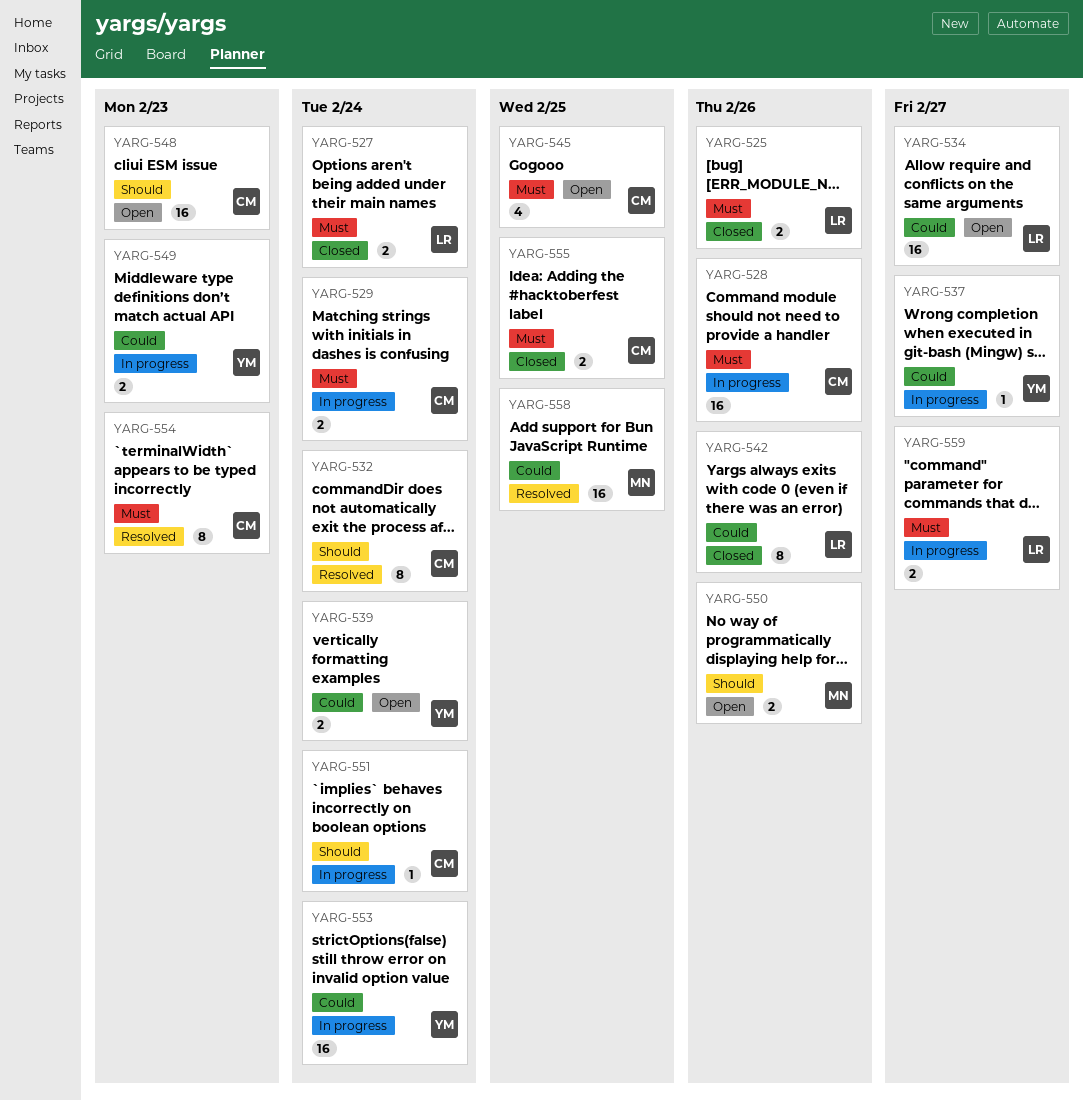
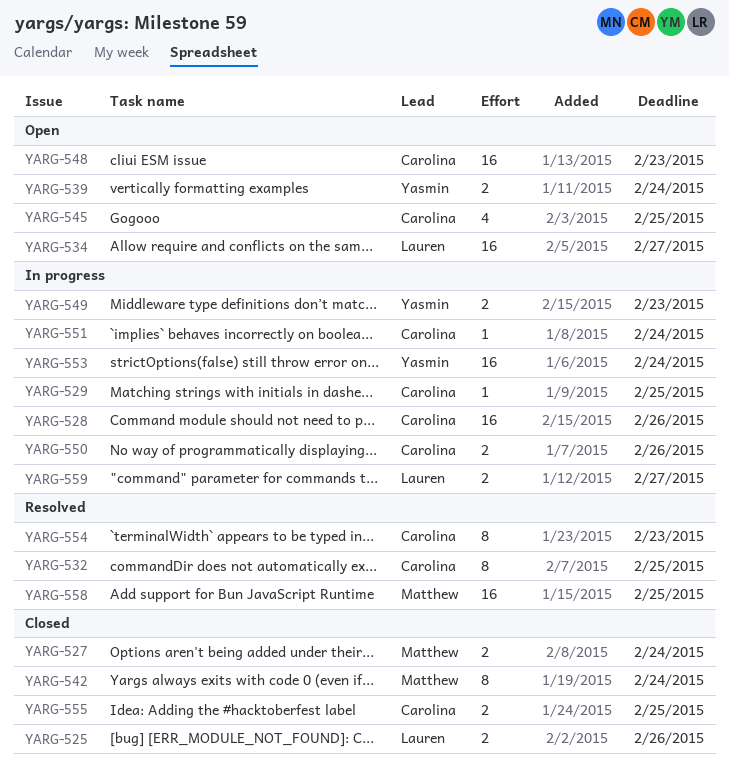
YARG-527, owner: Lauren -> Matthew
YARG-529, estimate: 2 -> 1
YARG-529, due: Feb 24 -> Feb 25
YARG-532, due: Feb 24 -> Feb 25
YARG-537: present -> none
YARG-542, owner: Lauren -> Matthew
YARG-542, due: Feb 26 -> Feb 24
YARG-550, status: Open -> In progress
YARG-550, owner: Matthew -> Carolina

